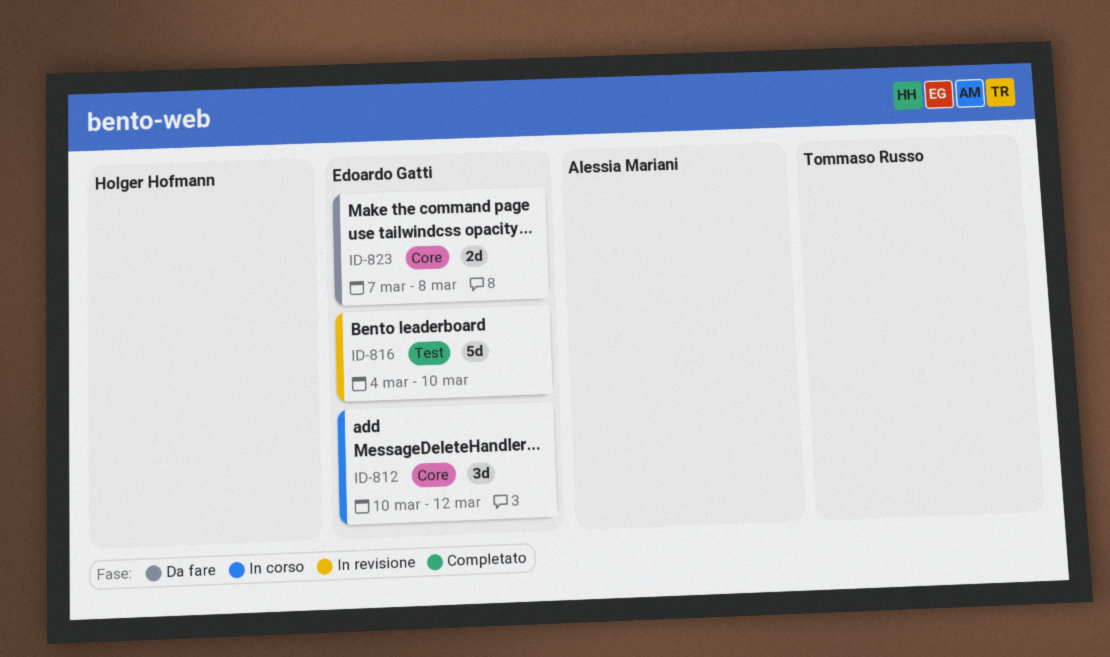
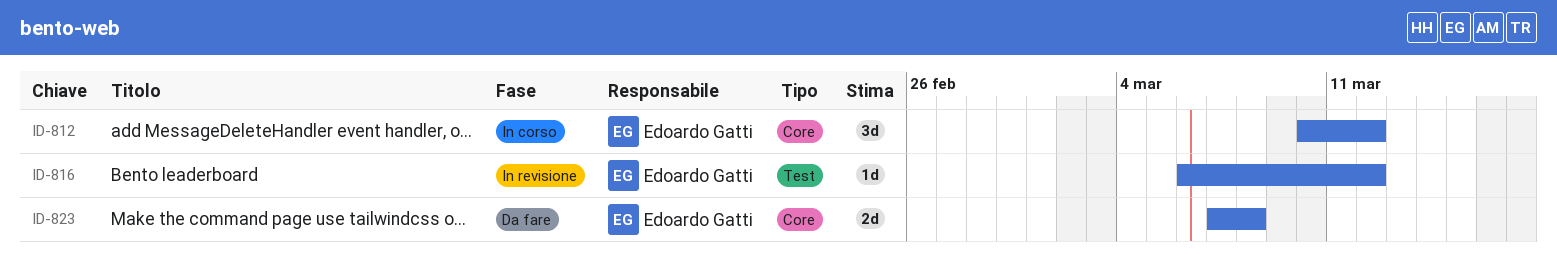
ID-816, estimate: 5d -> 1d
ID-816, start: Mar 4 -> Mar 6
ID-816, due: Mar 10 -> Mar 12

